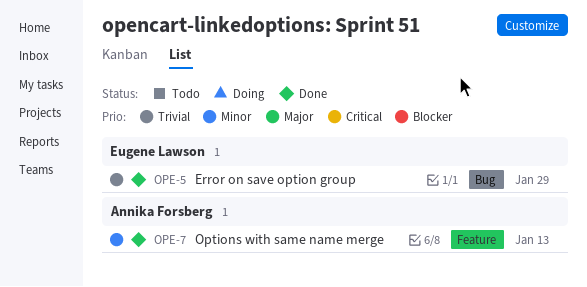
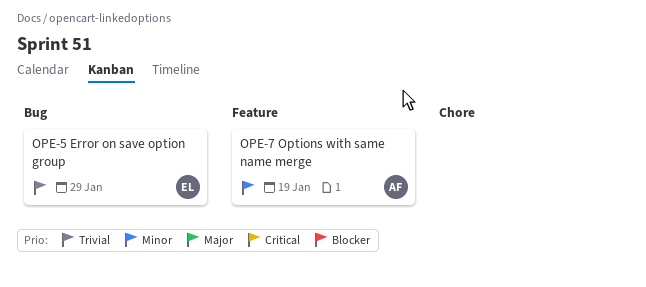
OPE-7, due: Jan 13 -> Jan 19

